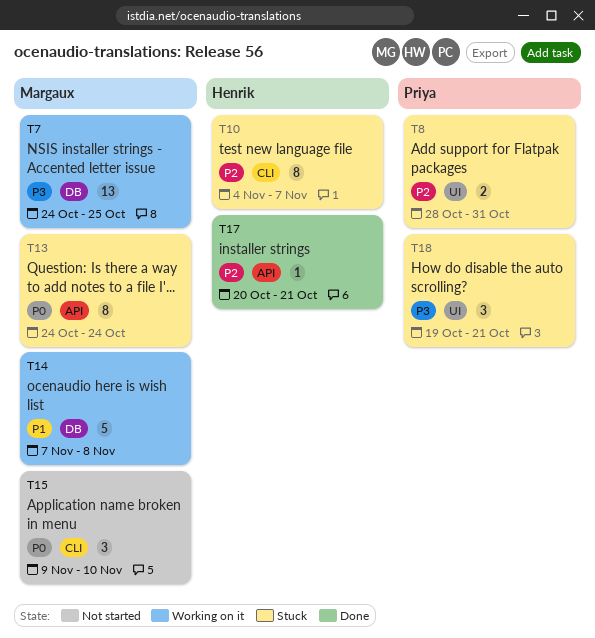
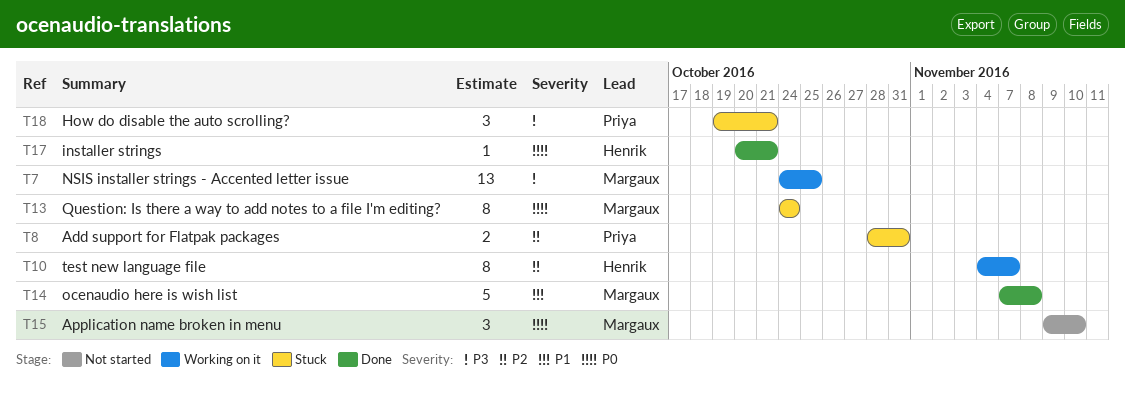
T10, status: Stuck -> Working on it
T14, status: Working on it -> Done
T17, priority: P2 -> P0

